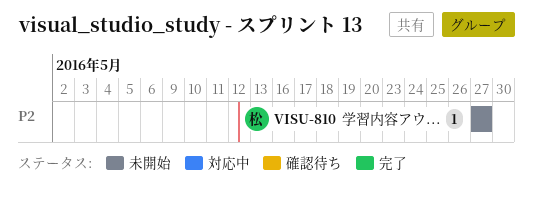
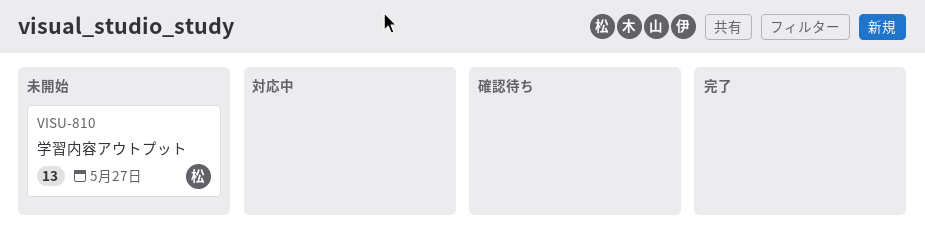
VISU-810, estimate: 1 -> 13

